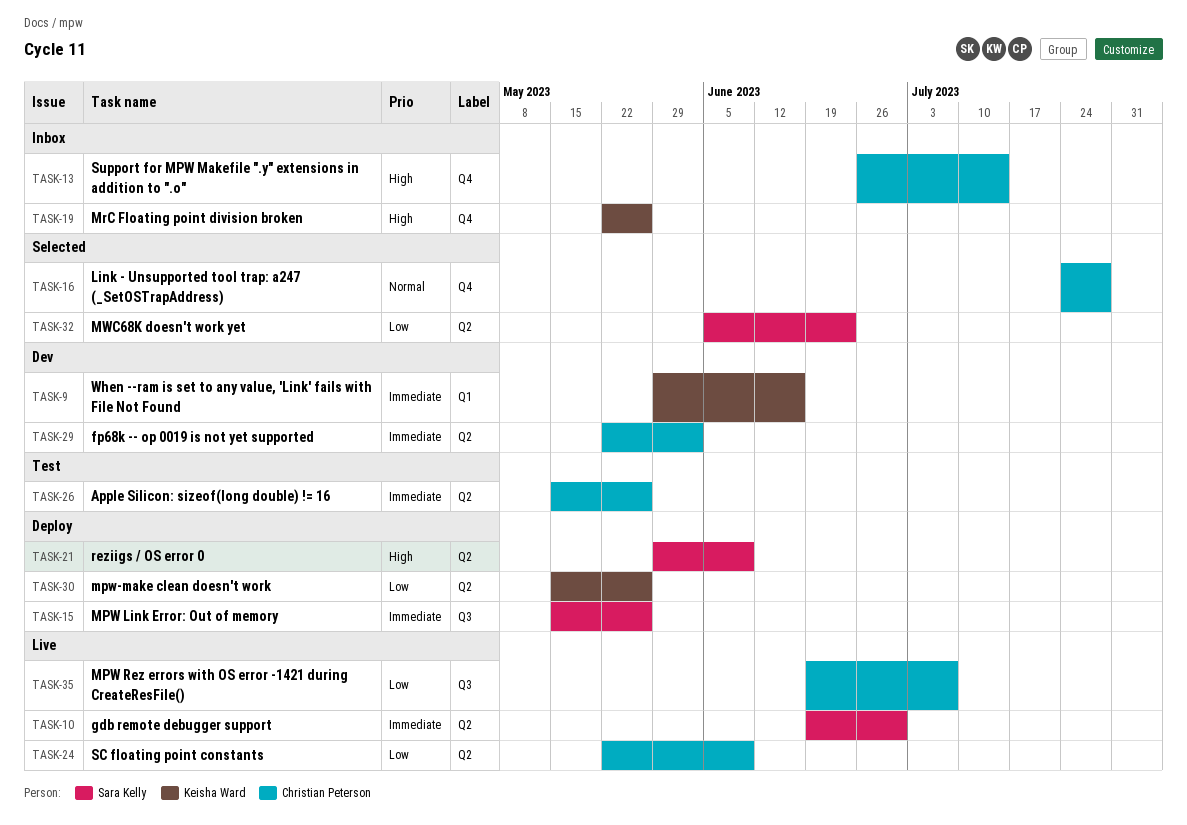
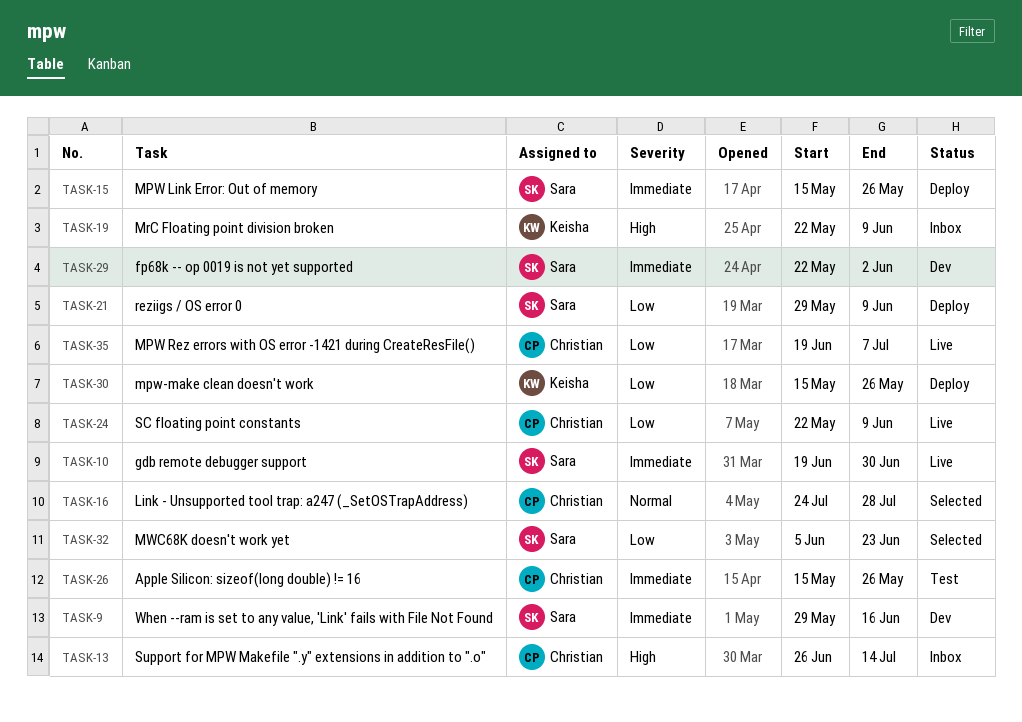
TASK-9, owner: Keisha Ward -> Sara Kelly
TASK-19, due: May 26 -> Jun 9
TASK-21, priority: High -> Low
TASK-29, owner: Christian Peterson -> Sara Kelly

